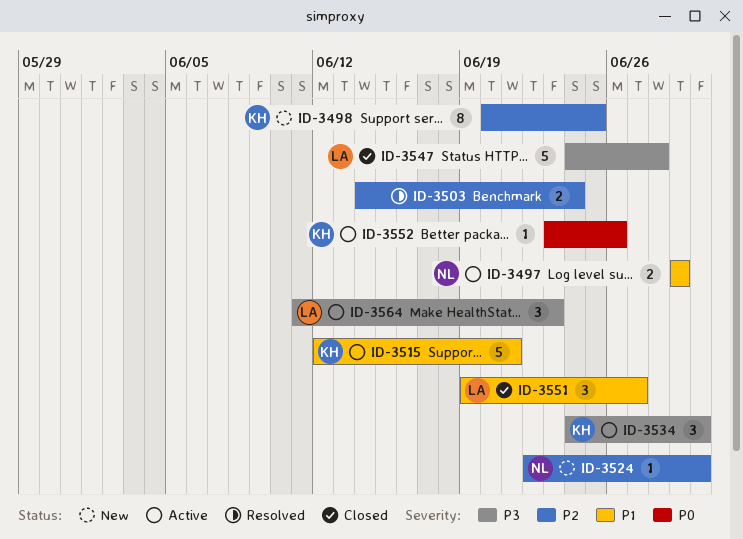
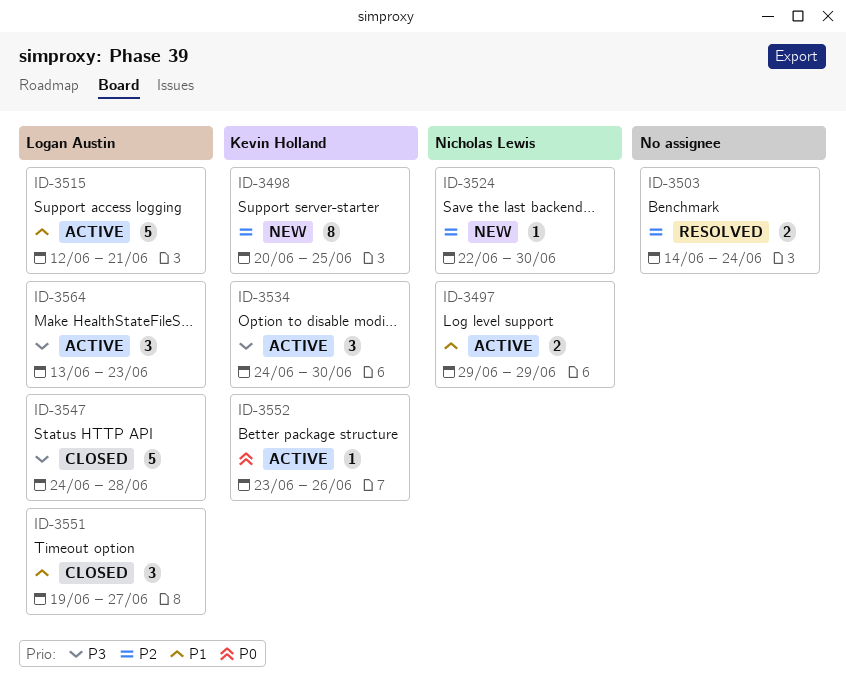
ID-3515, owner: Kevin Holland -> Logan Austin
ID-3564, start: Jun 11 -> Jun 13

